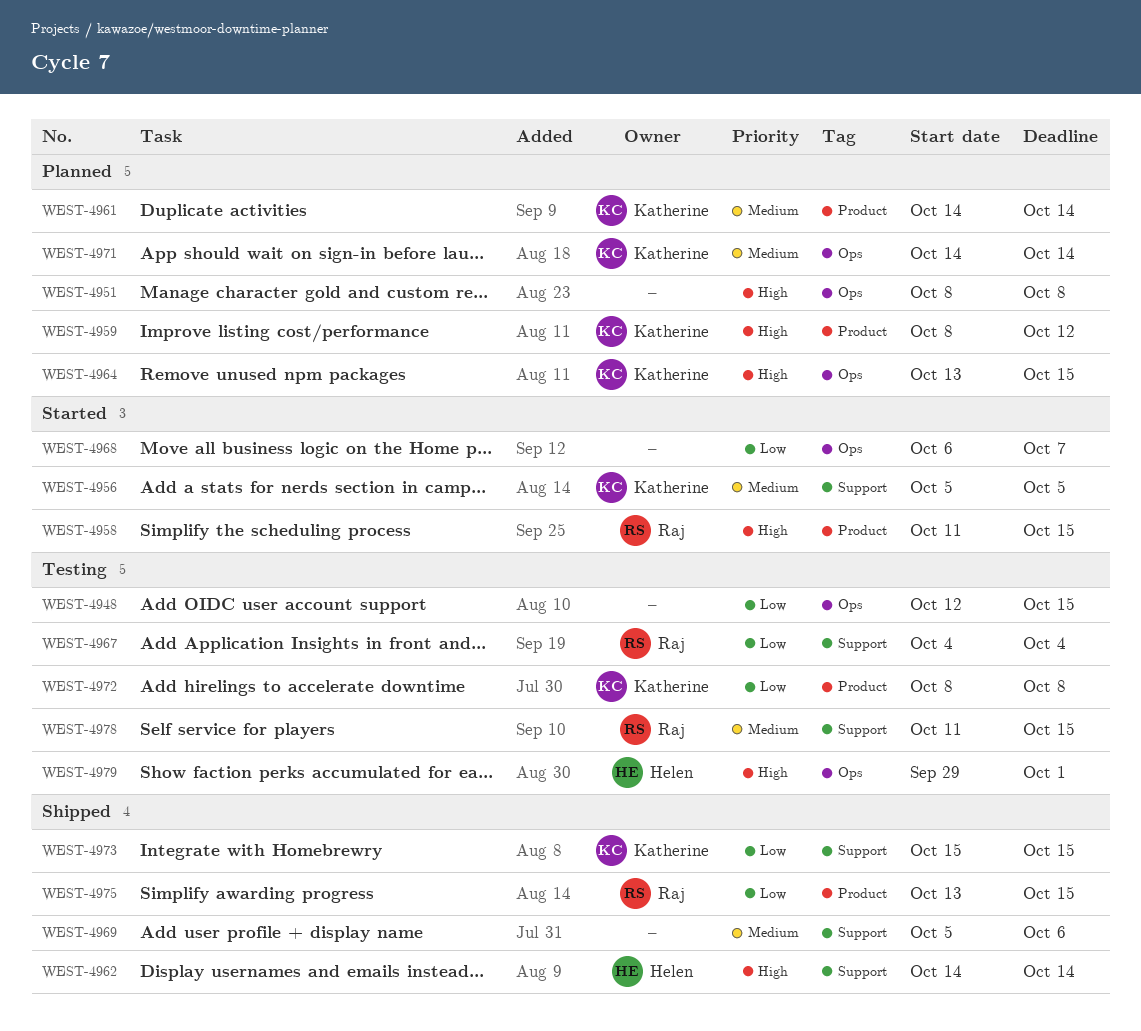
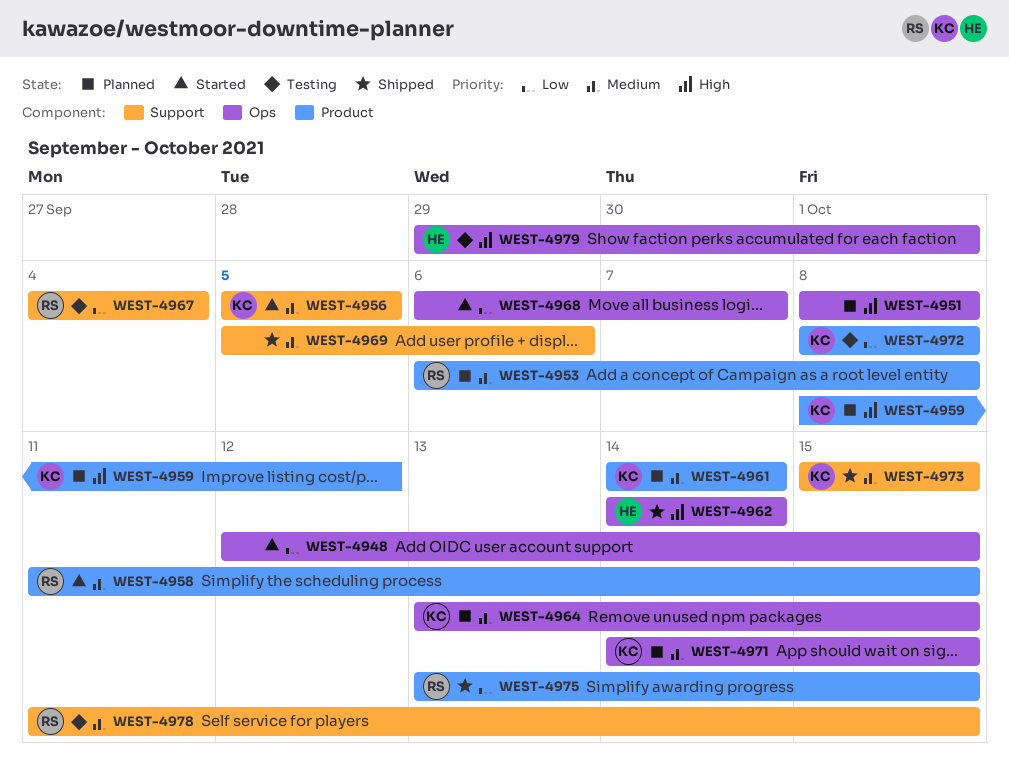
WEST-4948, status: Testing -> Started
WEST-4953: none -> present
WEST-4958, priority: High -> Medium
WEST-4962, label: Support -> Ops
WEST-4964, priority: High -> Medium
WEST-4971, due: Oct 14 -> Oct 15
WEST-4973, priority: Low -> Medium

